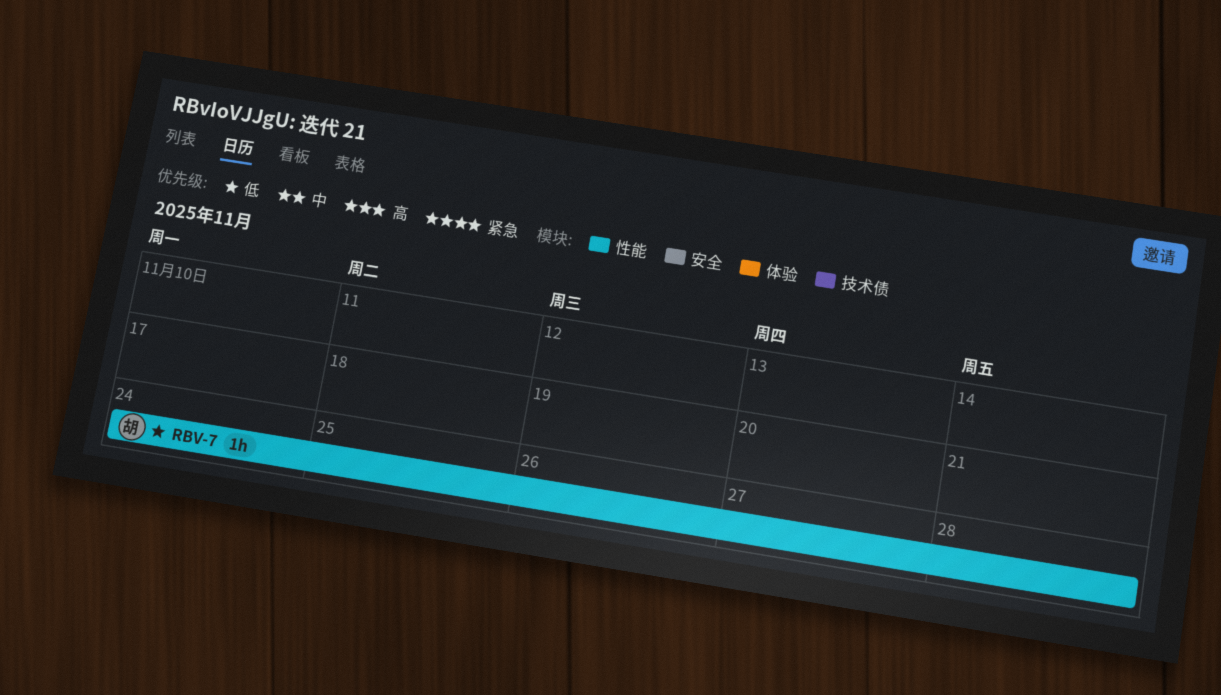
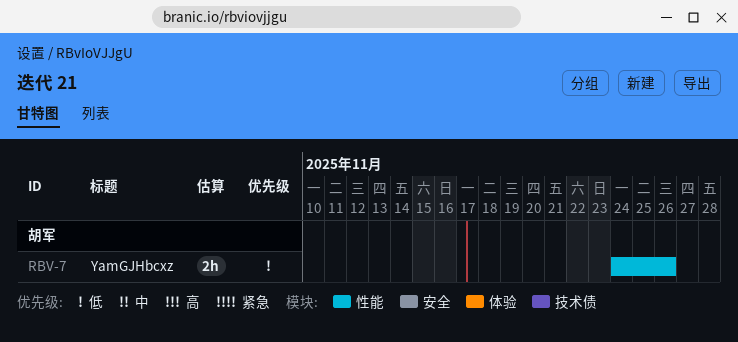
RBV-7, estimate: 1h -> 2h
RBV-7, due: Nov 28 -> Nov 26

